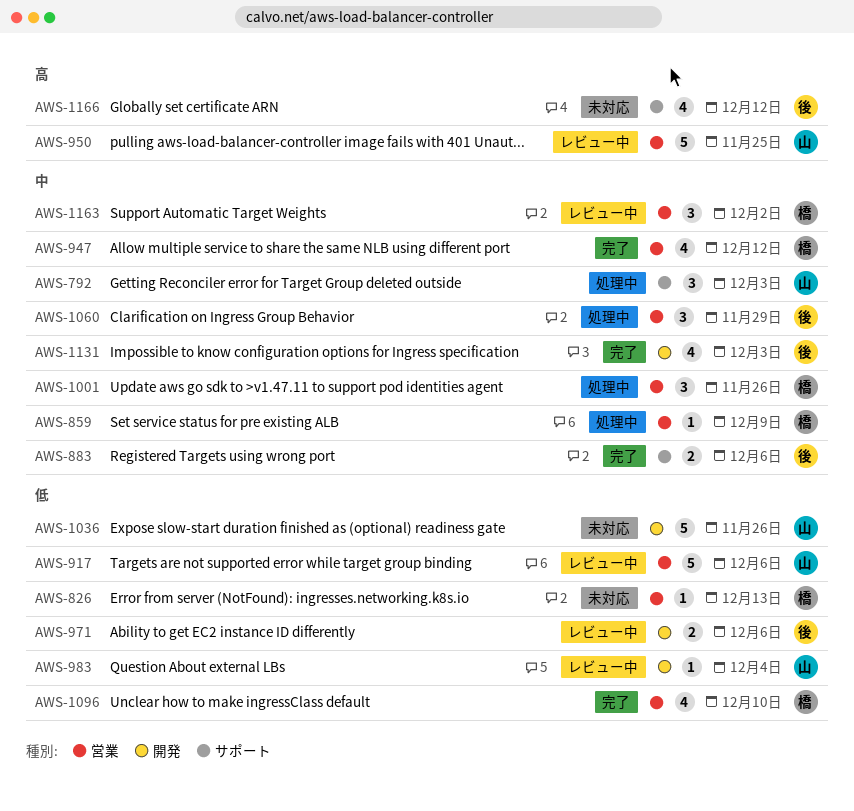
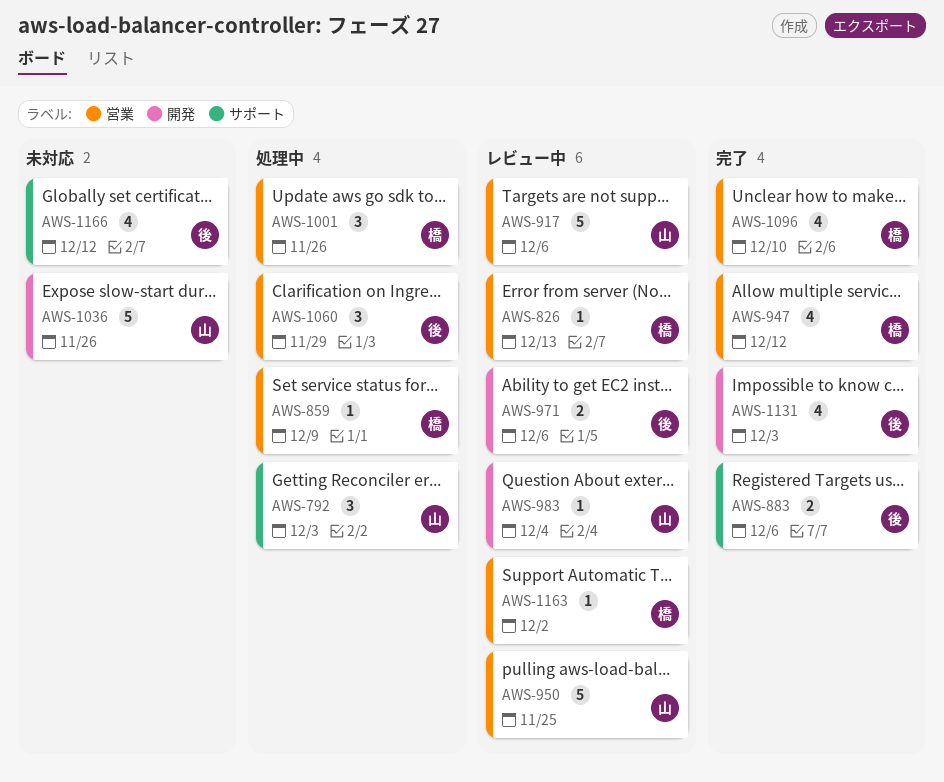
AWS-826, status: 未対応 -> レビュー中
AWS-1163, estimate: 3 -> 1

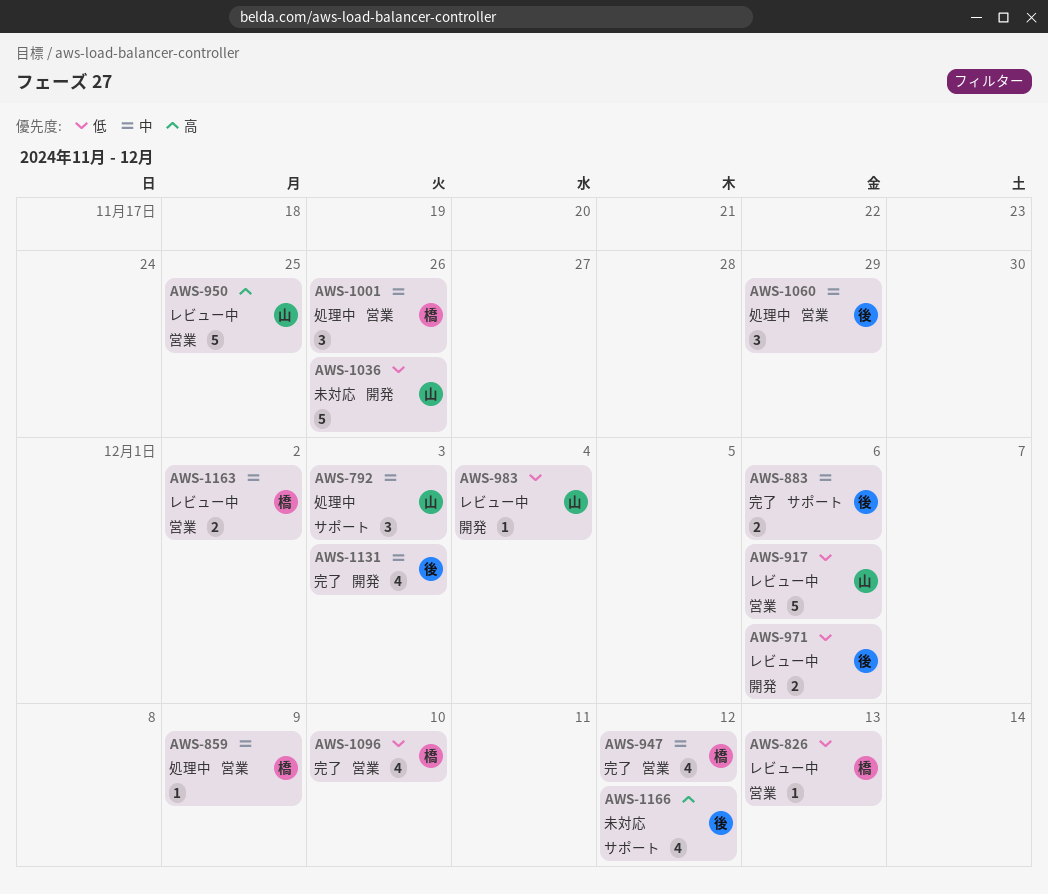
AWS-1163, estimate: 1 -> 2

